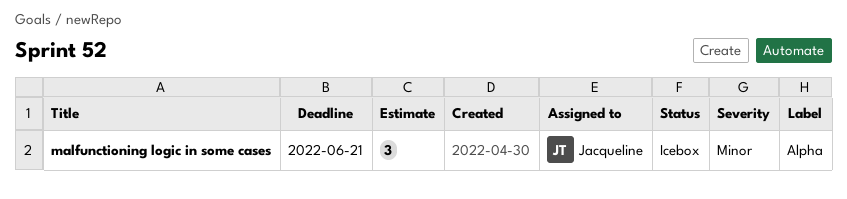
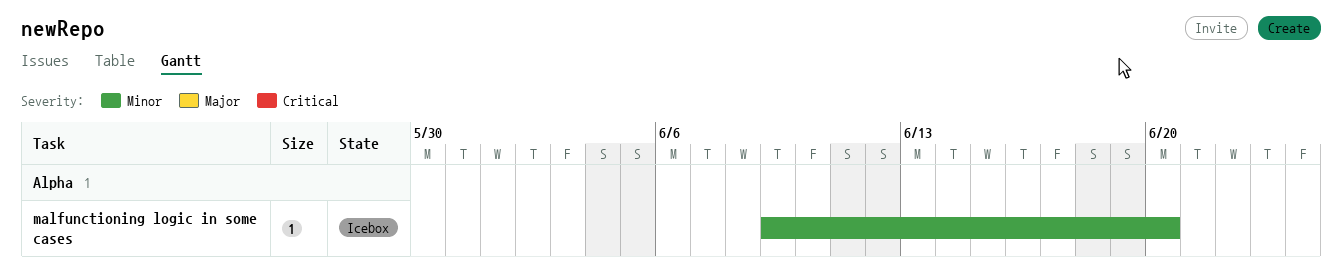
malfunctioning logic in some cases, estimate: 3 -> 1
malfunctioning logic in some cases, due: Jun 21 -> Jun 20

